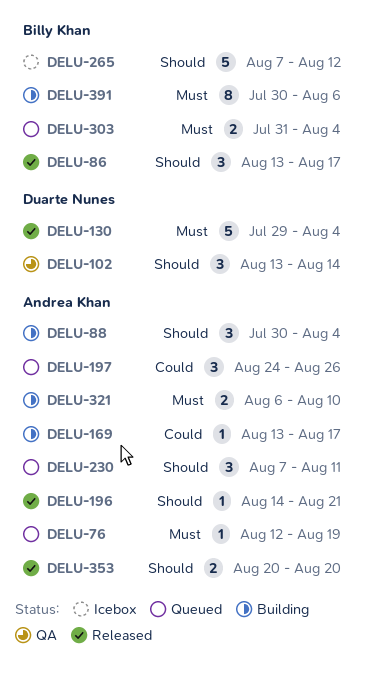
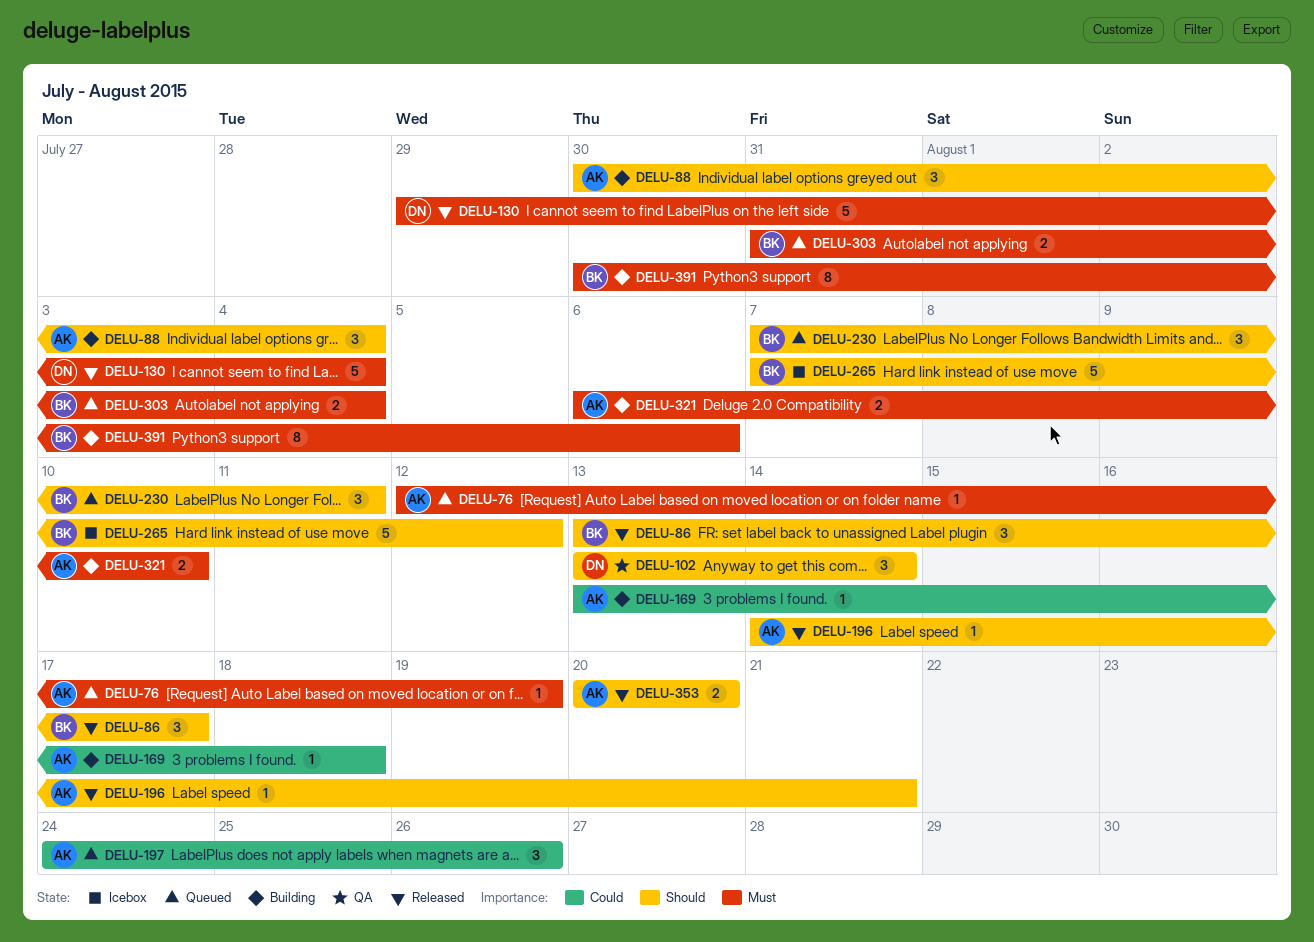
DELU-169, due: Aug 17 -> Aug 18
DELU-230, owner: Andrea Khan -> Billy Khan

